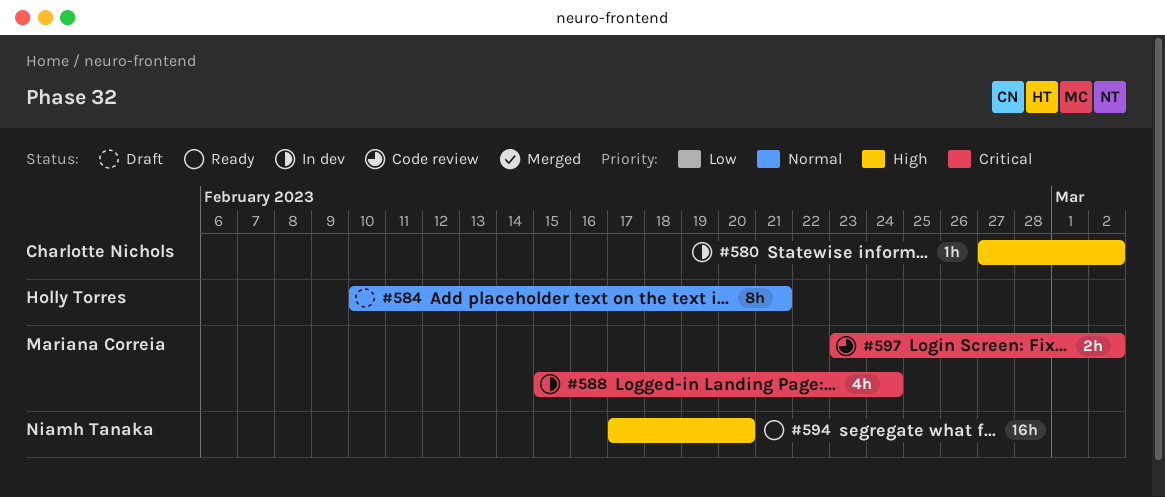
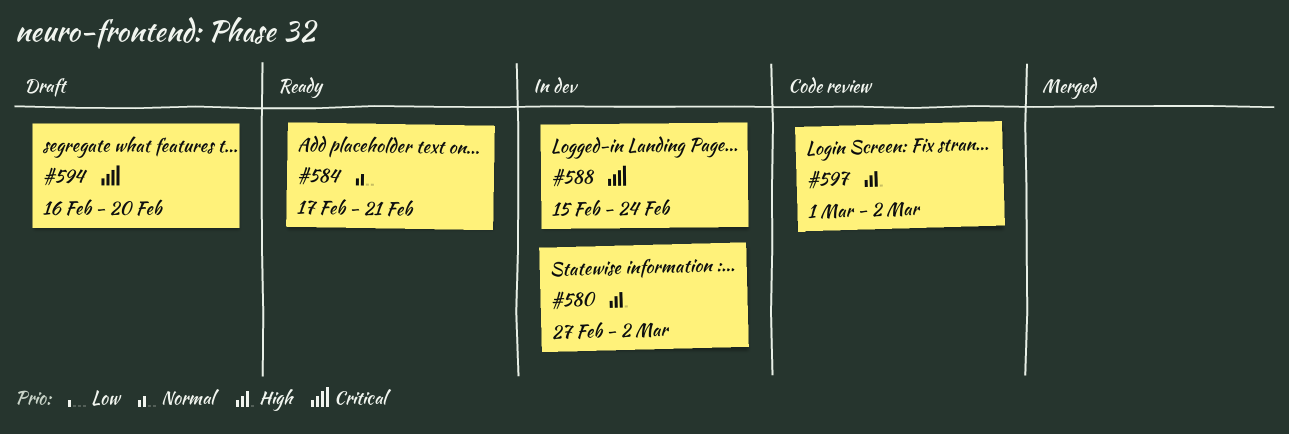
#584, status: Draft -> Ready
#584, start: Feb 10 -> Feb 17
#594, status: Ready -> Draft
#594, priority: High -> Critical
#594, start: Feb 17 -> Feb 16
#597, priority: Critical -> High
#597, start: Feb 23 -> Mar 1

